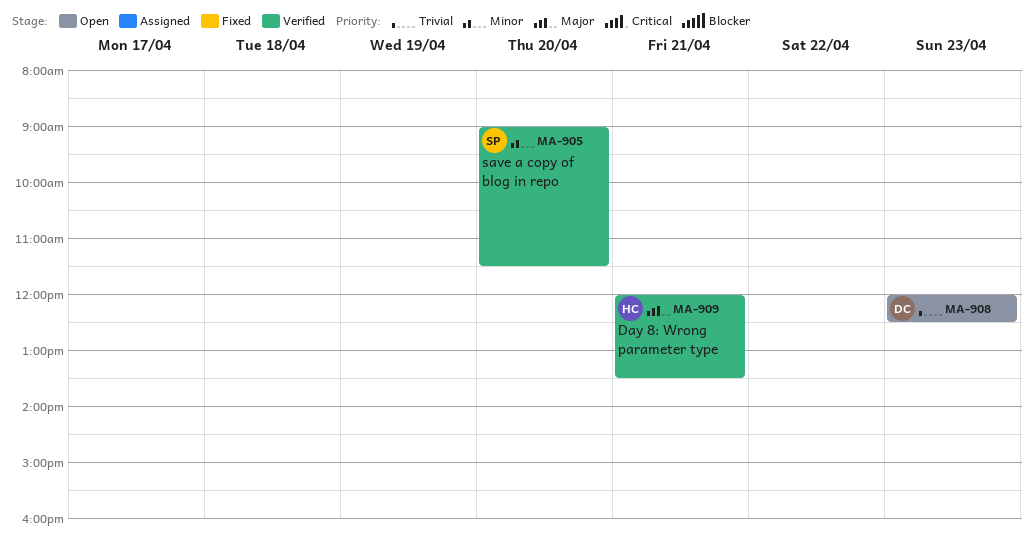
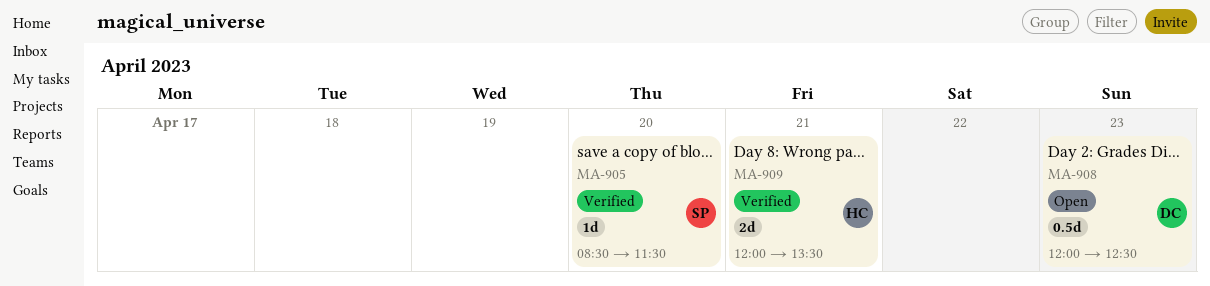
MA-905, begins: 09:00 -> 08:30

